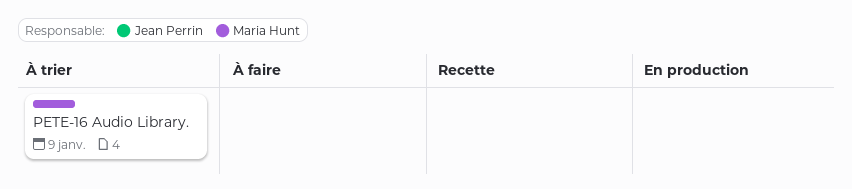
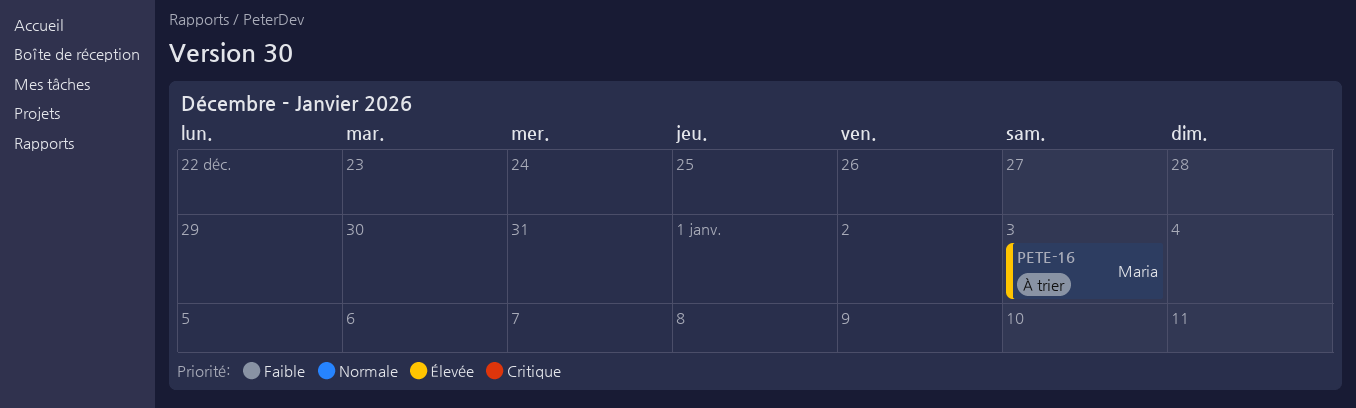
PETE-16, due: Jan 9 -> Jan 3

